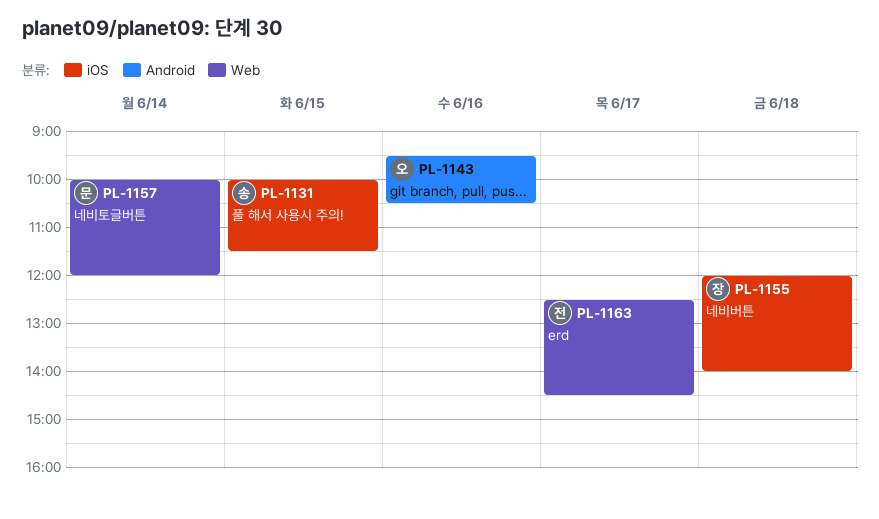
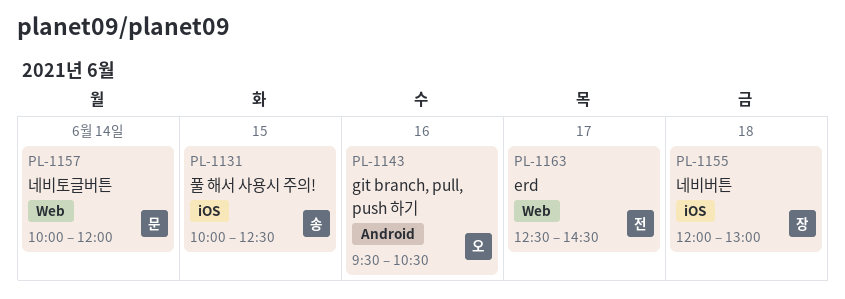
PL-1131, ends: 11:30 -> 12:30
PL-1155, ends: 14:00 -> 13:00

